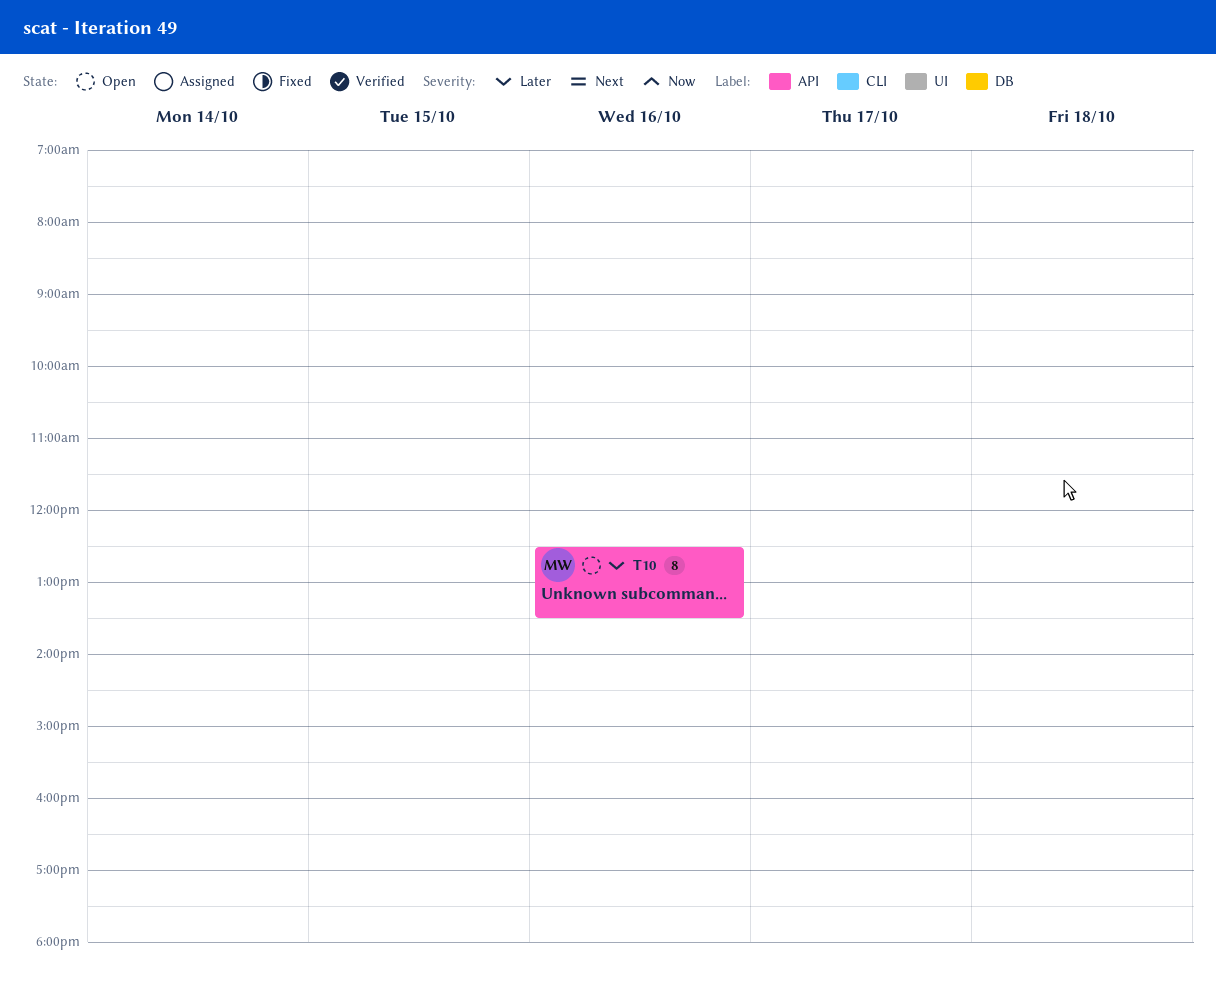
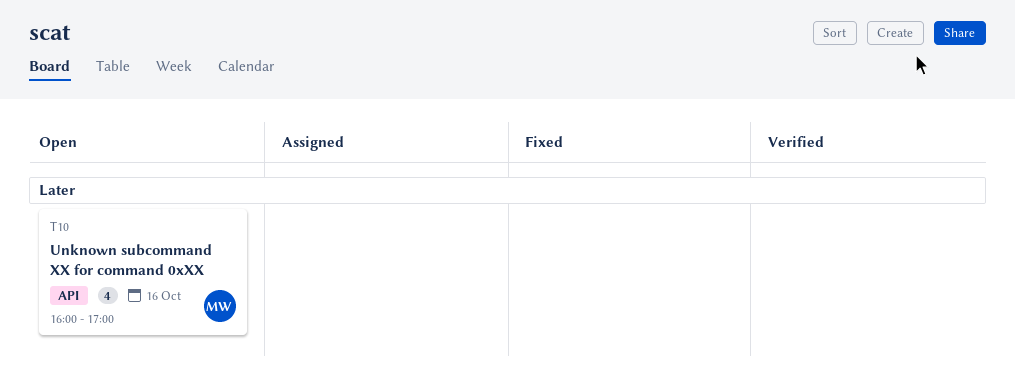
T10, estimate: 8 -> 4
T10, begins: 12:30 -> 16:00
T10, ends: 13:30 -> 17:00

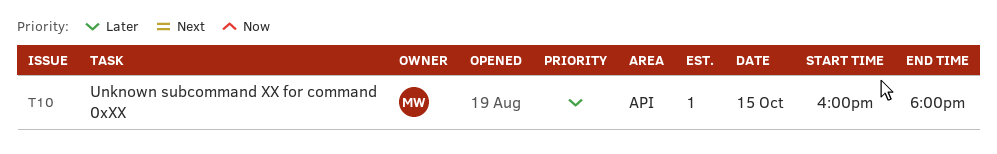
T10, estimate: 4 -> 1
T10, day: Oct 16 -> Oct 15
T10, ends: 17:00 -> 18:00

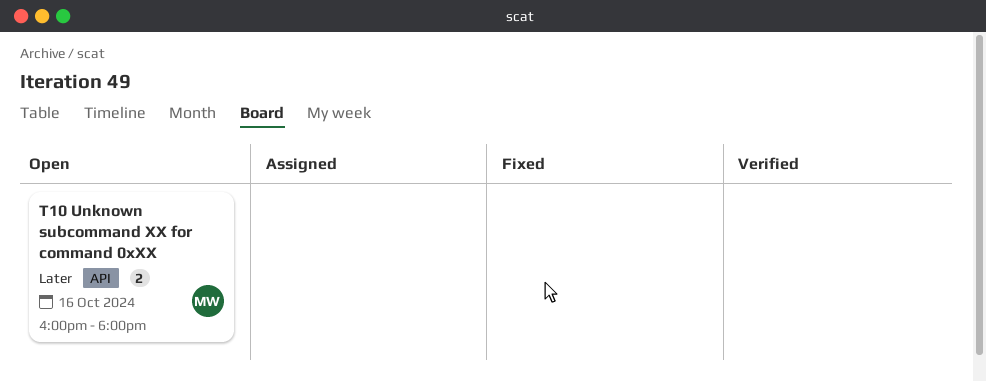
T10, estimate: 1 -> 2
T10, day: Oct 15 -> Oct 16

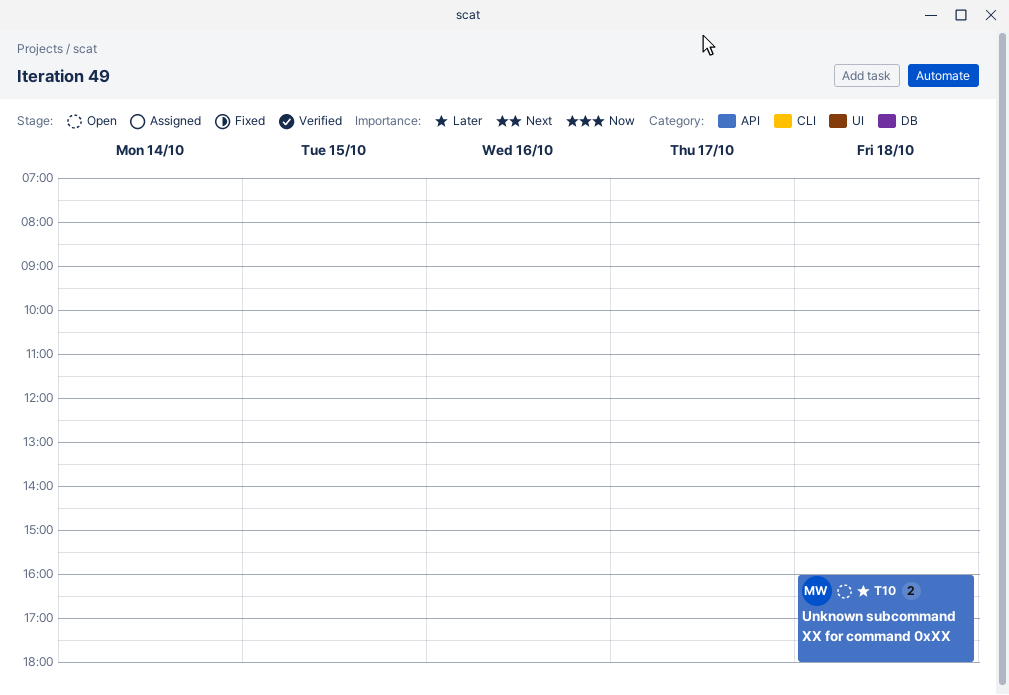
T10, day: Oct 16 -> Oct 18

